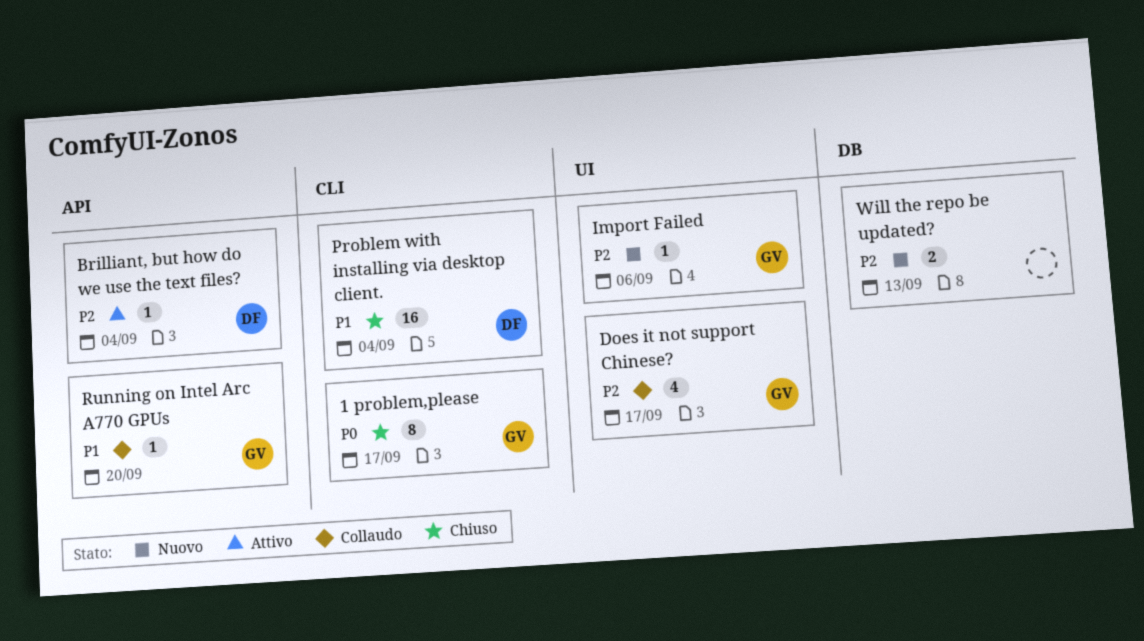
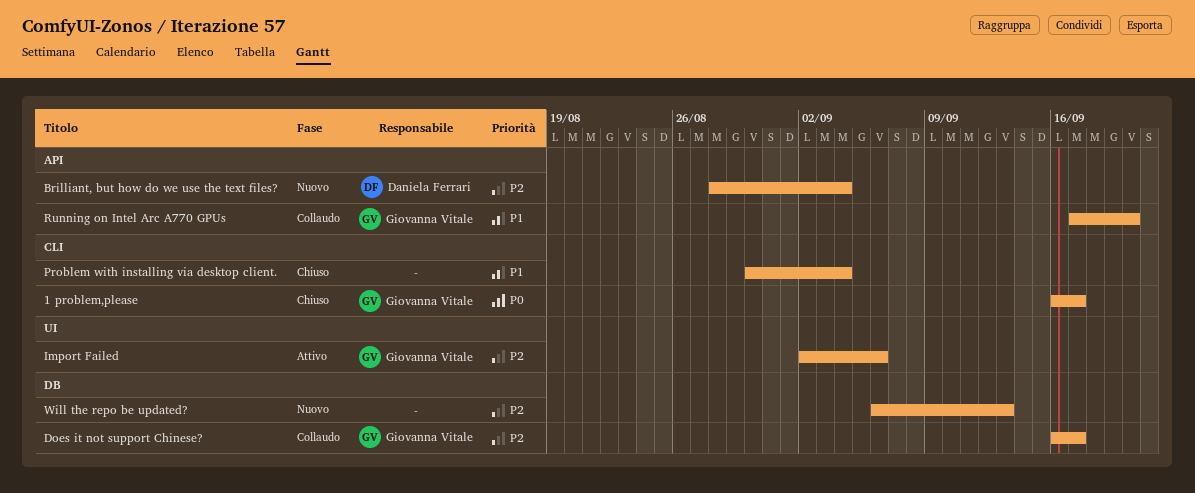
Brilliant, but how do we use the text files?, status: Attivo -> Nuovo
Does it not support Chinese?, label: UI -> DB
Import Failed, status: Nuovo -> Attivo
Problem with installing via desktop client., owner: Daniela Ferrari -> none

